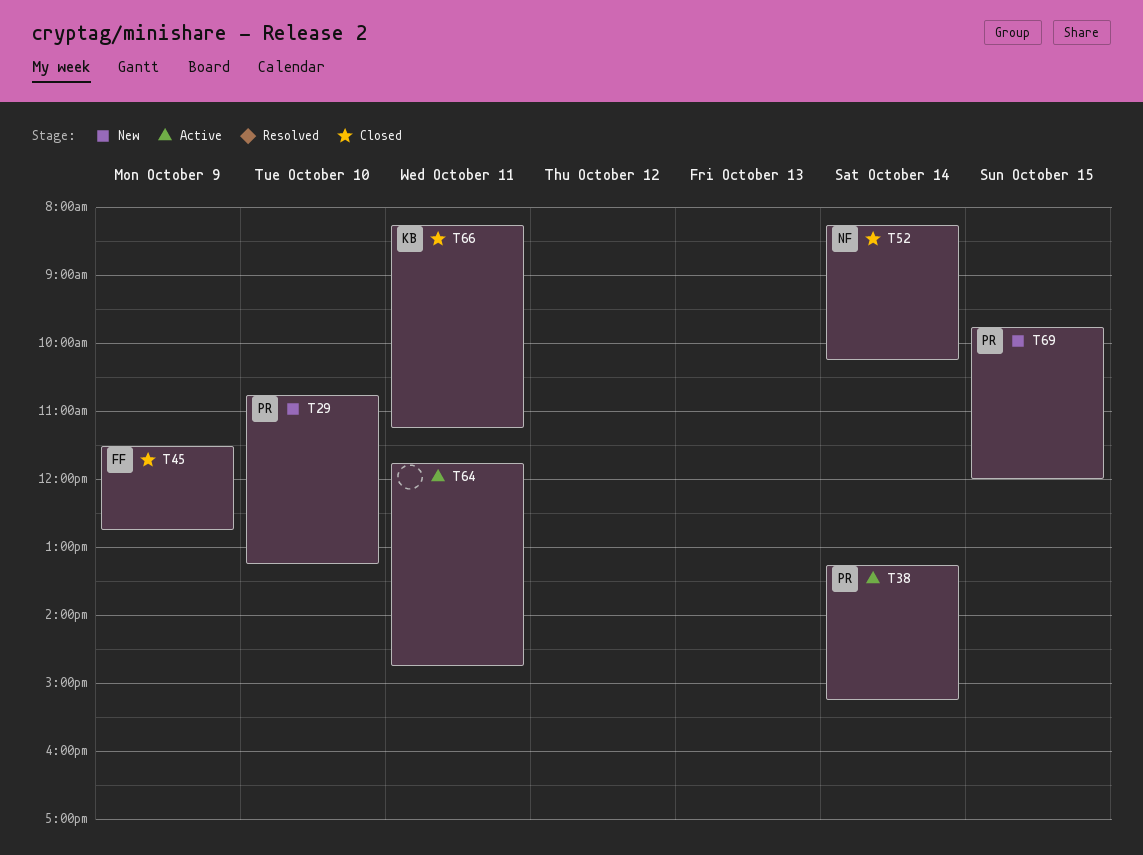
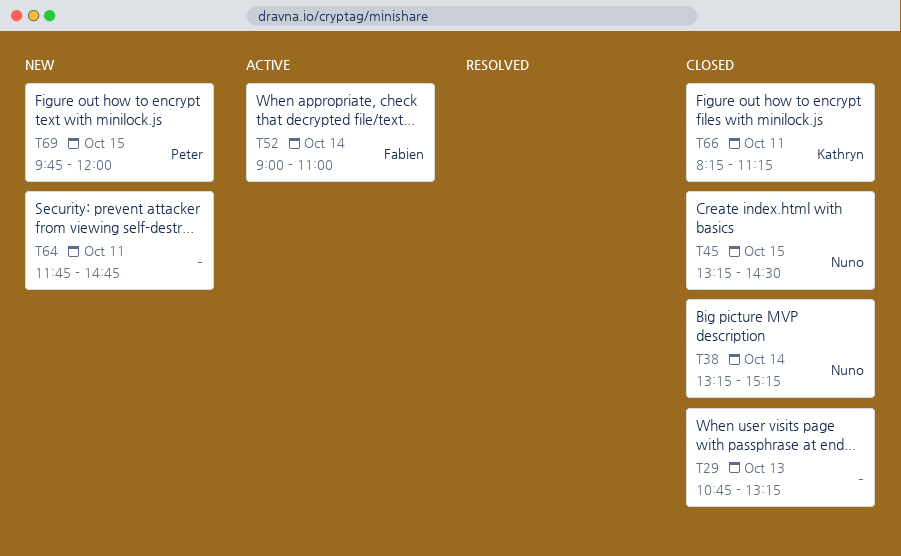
T29, status: New -> Closed
T29, owner: Peter -> none
T29, day: Oct 10 -> Oct 13
T38, status: Active -> Closed
T38, owner: Peter -> Nuno
T45, owner: Fabien -> Nuno
T45, day: Oct 9 -> Oct 15
T45, begins: 11:30 -> 13:15
T45, ends: 12:45 -> 14:30
T52, status: Closed -> Active
T52, owner: Nuno -> Fabien
T52, begins: 08:15 -> 09:00
T52, ends: 10:15 -> 11:00
T64, status: Active -> New

